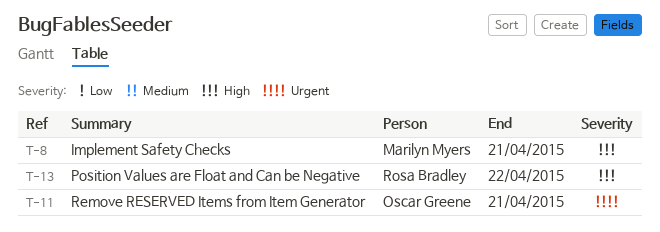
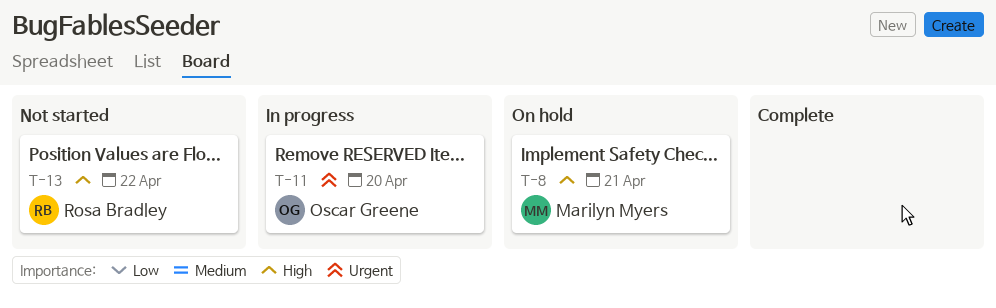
T-11, due: Apr 21 -> Apr 20

